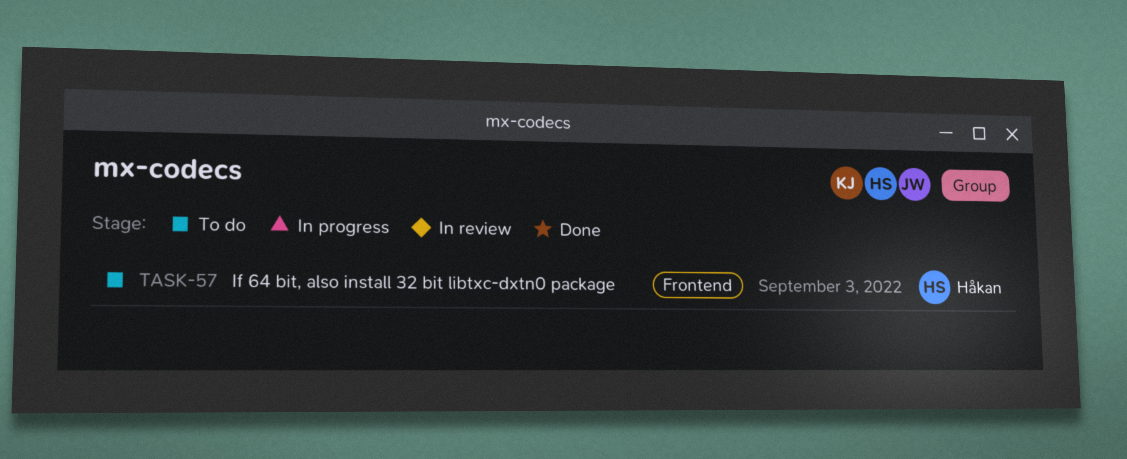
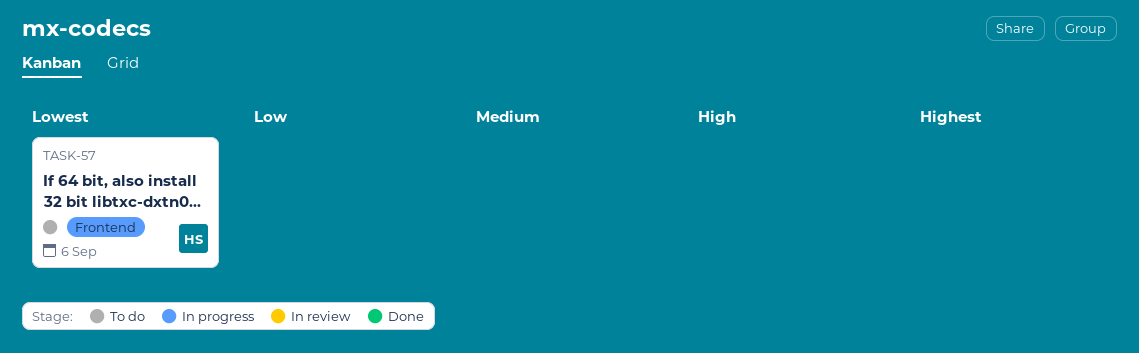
TASK-57, due: Sep 3 -> Sep 6

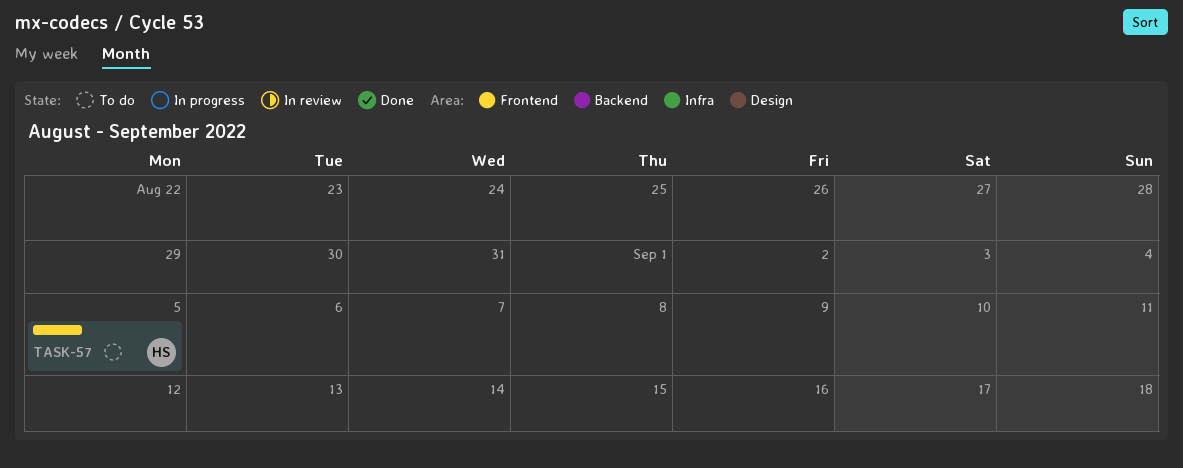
TASK-57, due: Sep 6 -> Sep 5

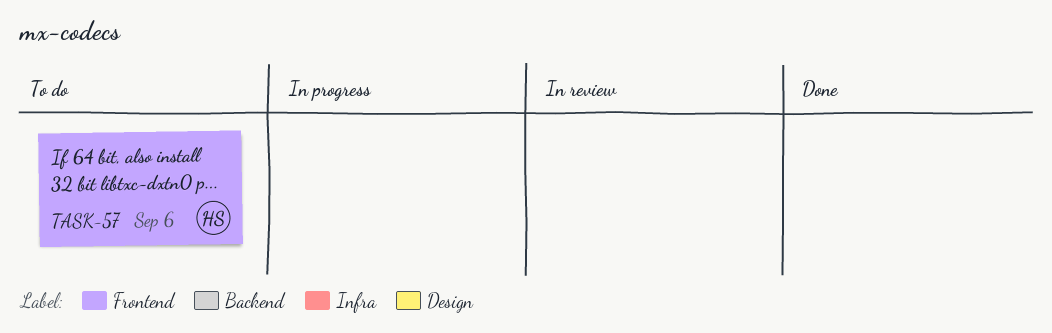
TASK-57, due: Sep 5 -> Sep 6

